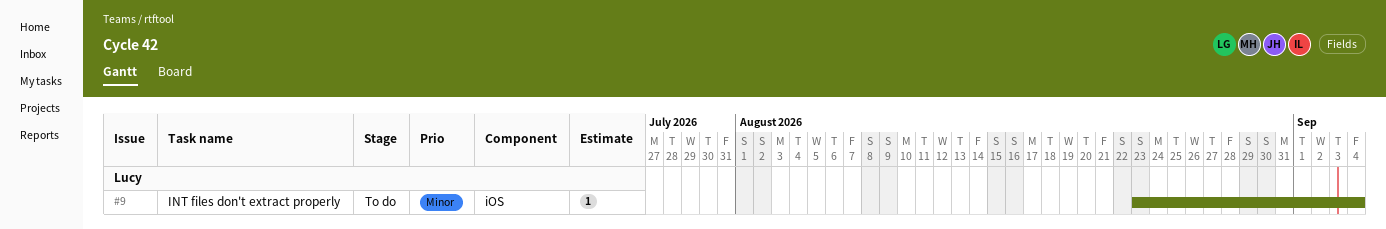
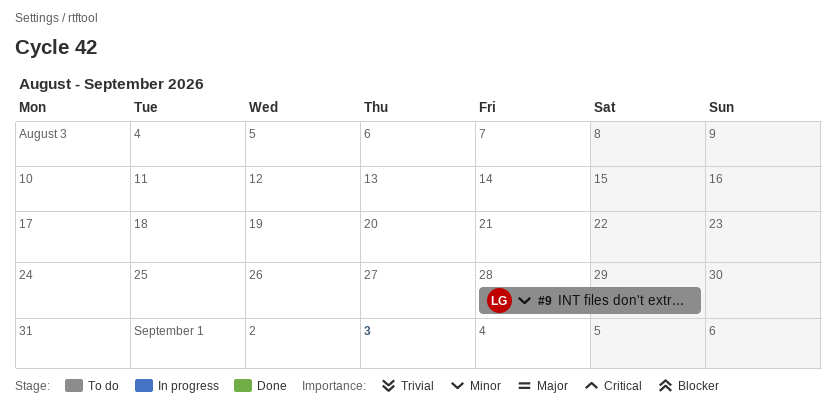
#9, start: Aug 23 -> Aug 28
#9, due: Sep 4 -> Aug 29

